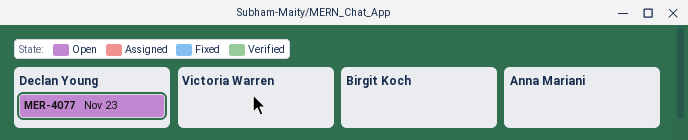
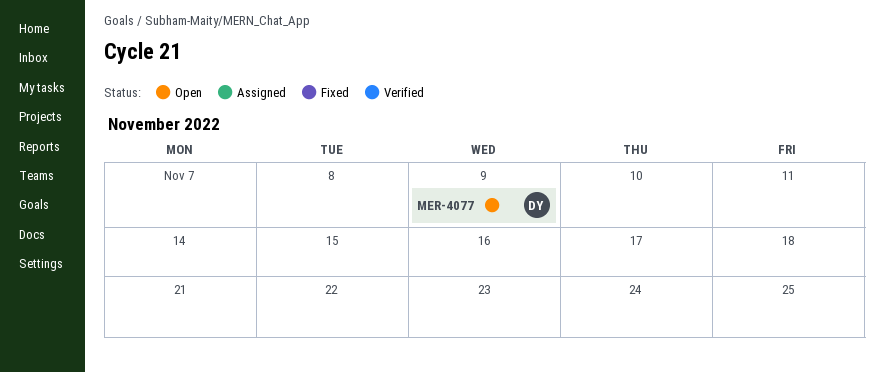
MER-4077, due: Nov 23 -> Nov 9

